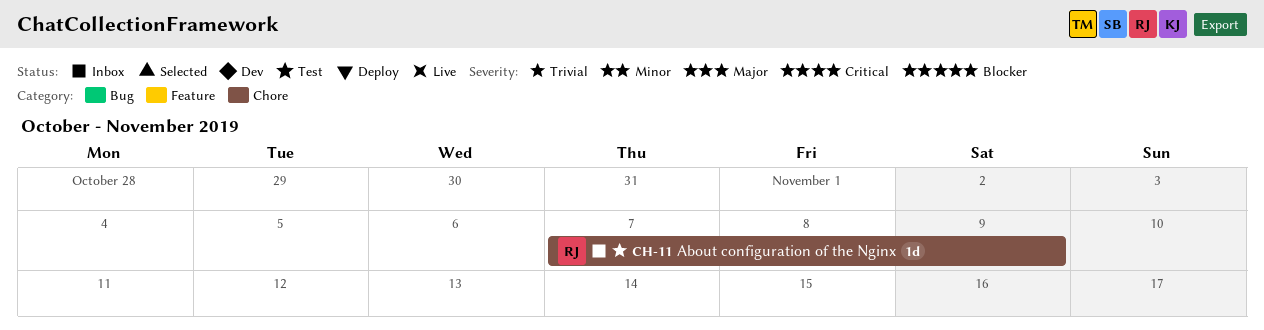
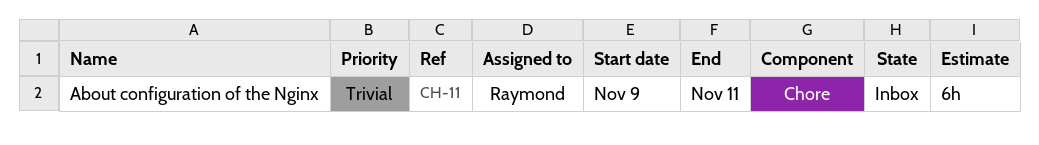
CH-11, estimate: 1d -> 6h
CH-11, start: Nov 7 -> Nov 9
CH-11, due: Nov 9 -> Nov 11

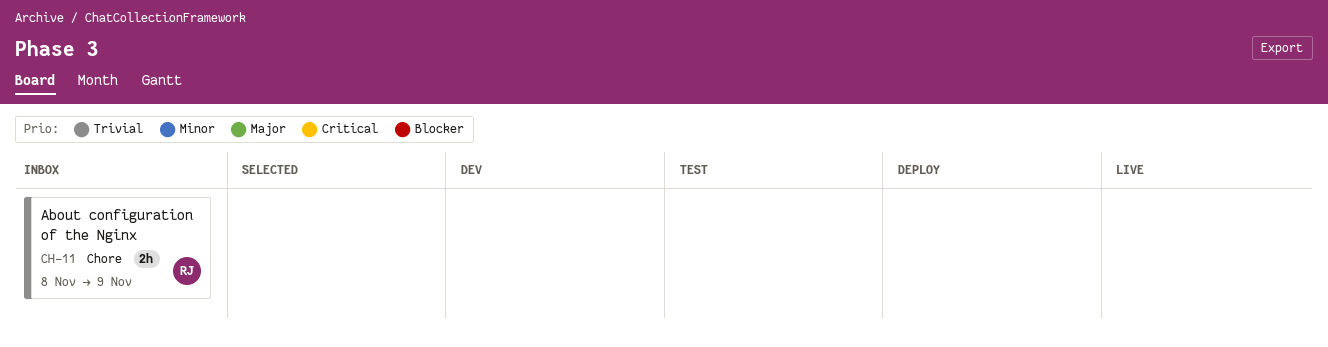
CH-11, estimate: 6h -> 2h
CH-11, start: Nov 9 -> Nov 8
CH-11, due: Nov 11 -> Nov 9

